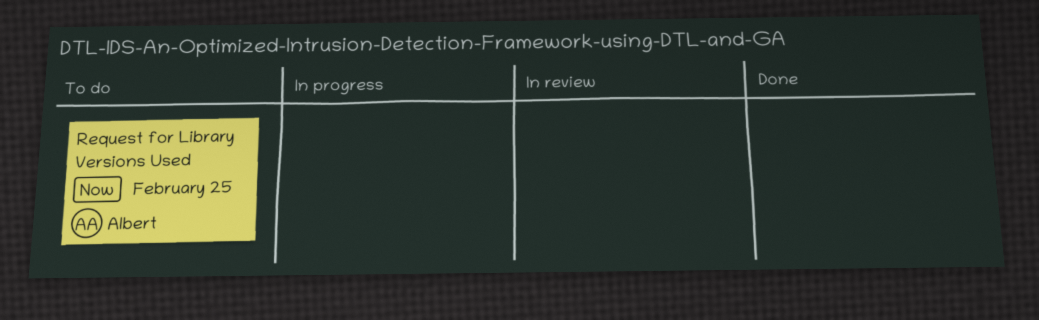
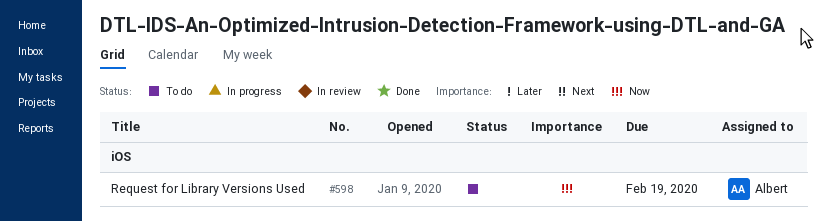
Request for Library Versions Used, due: Feb 25 -> Feb 19

